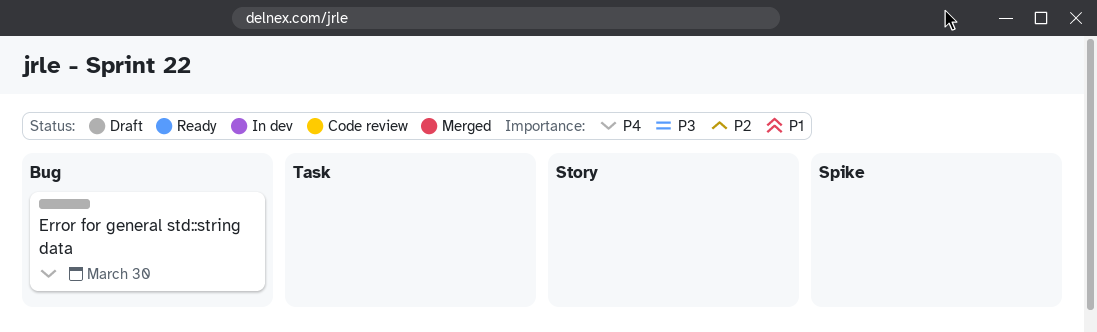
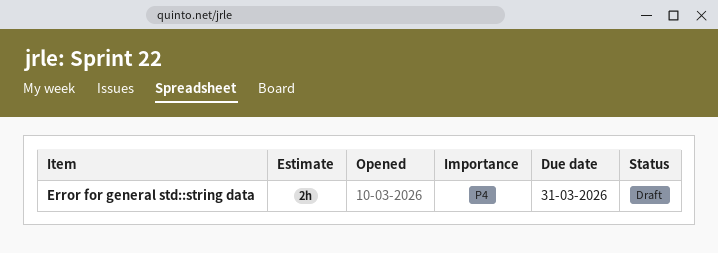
Error for general std::string data, due: Mar 30 -> Mar 31

